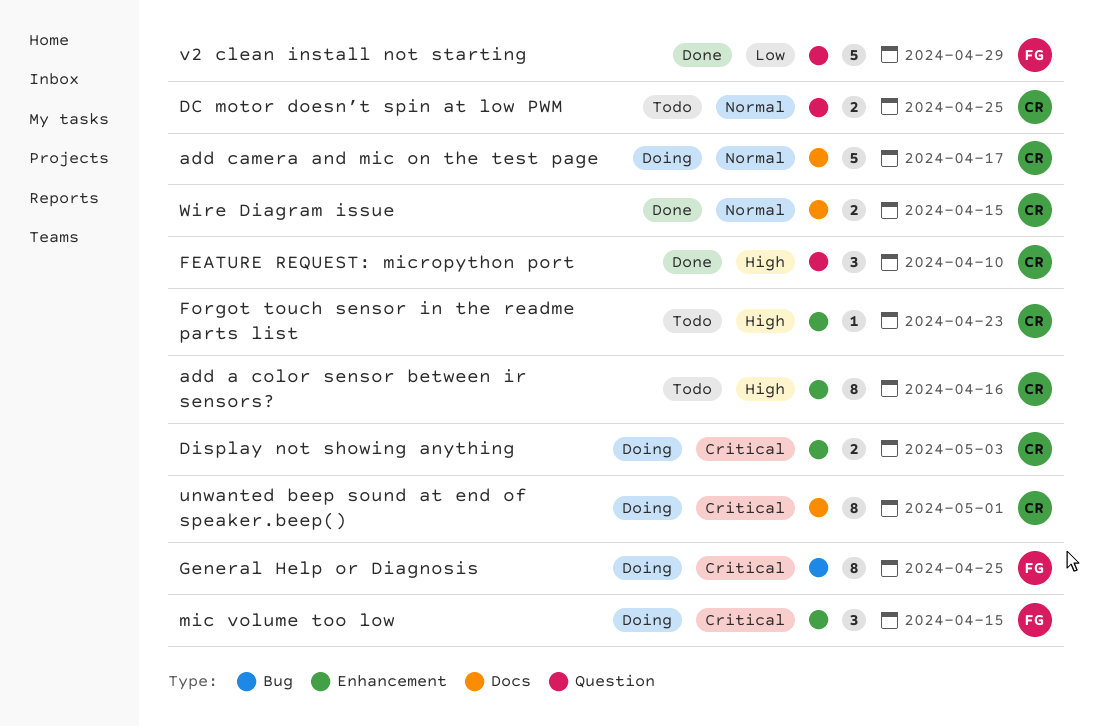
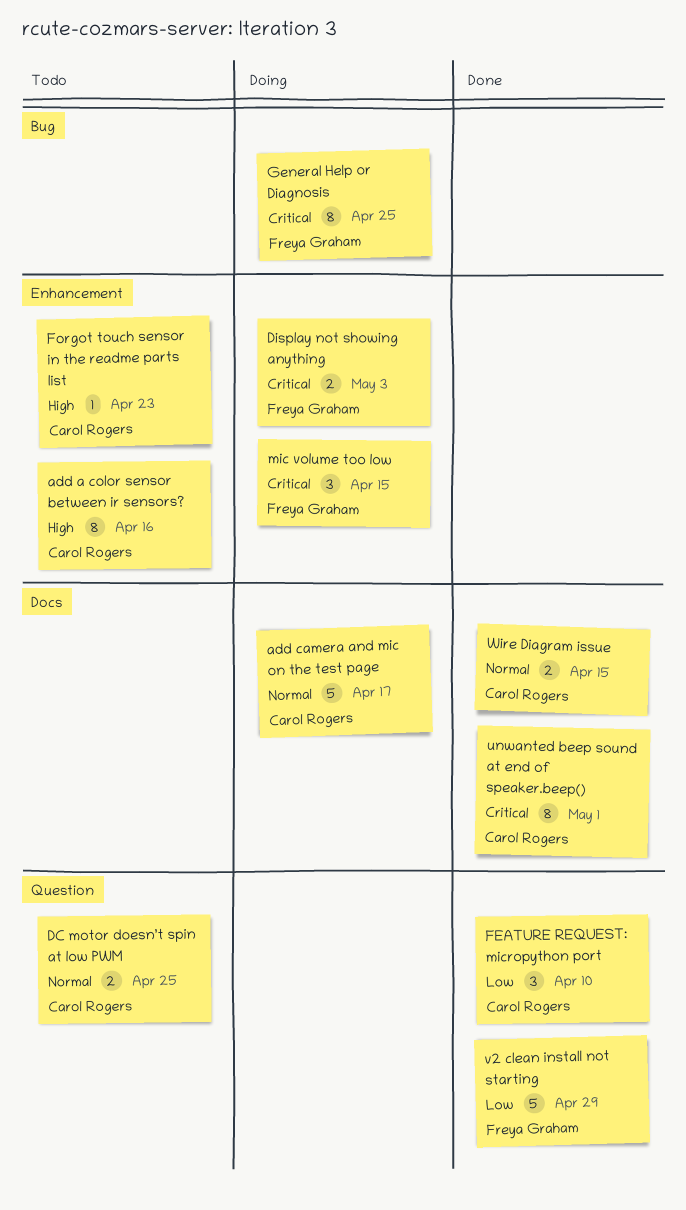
Display not showing anything, owner: Carol Rogers -> Freya Graham
FEATURE REQUEST: micropython port, priority: High -> Low
unwanted beep sound at end of speaker.beep(), status: Doing -> Done

